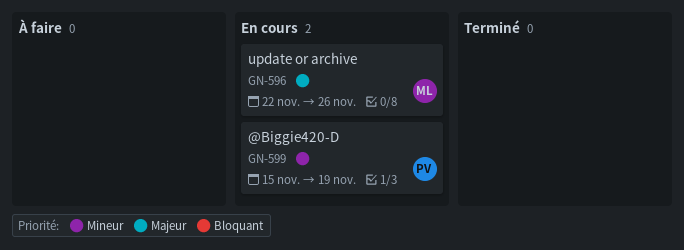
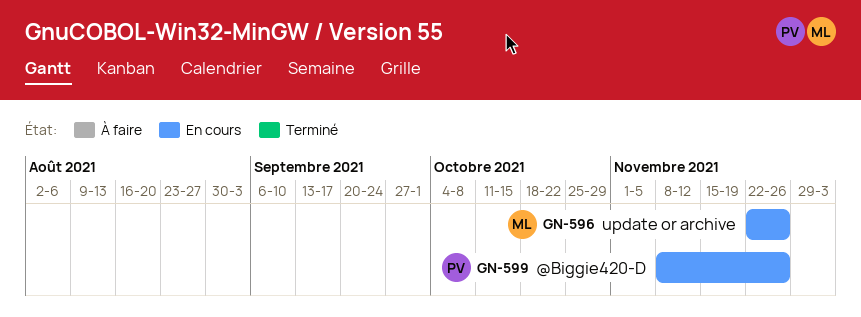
GN-599, start: Nov 15 -> Nov 8
GN-599, due: Nov 19 -> Nov 26

